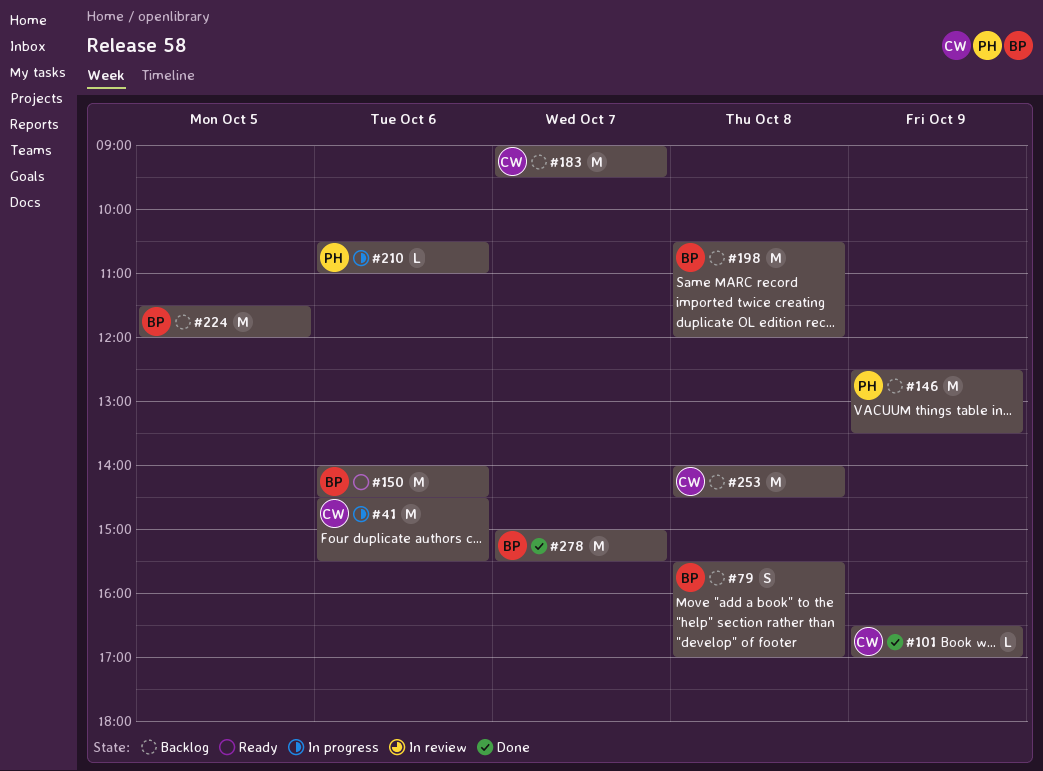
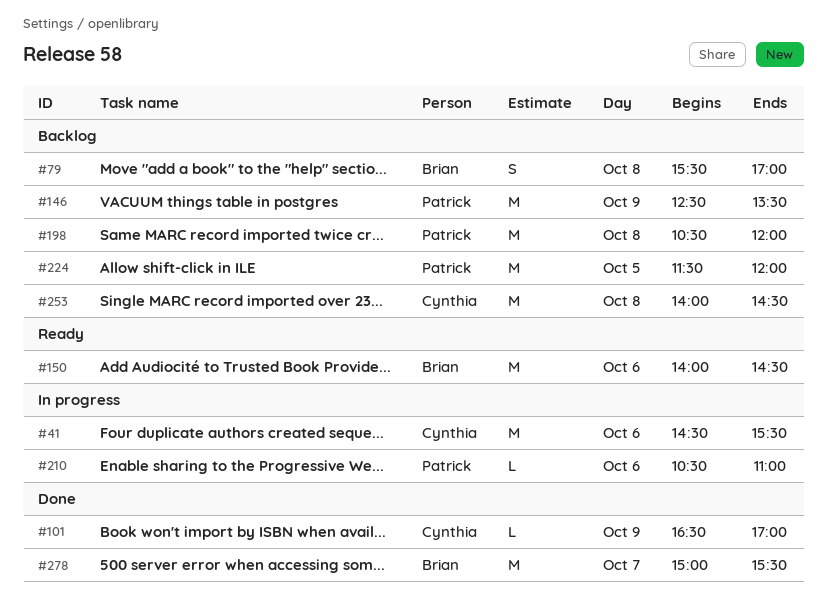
#183: present -> none
#198, owner: Brian -> Patrick
#224, owner: Brian -> Patrick

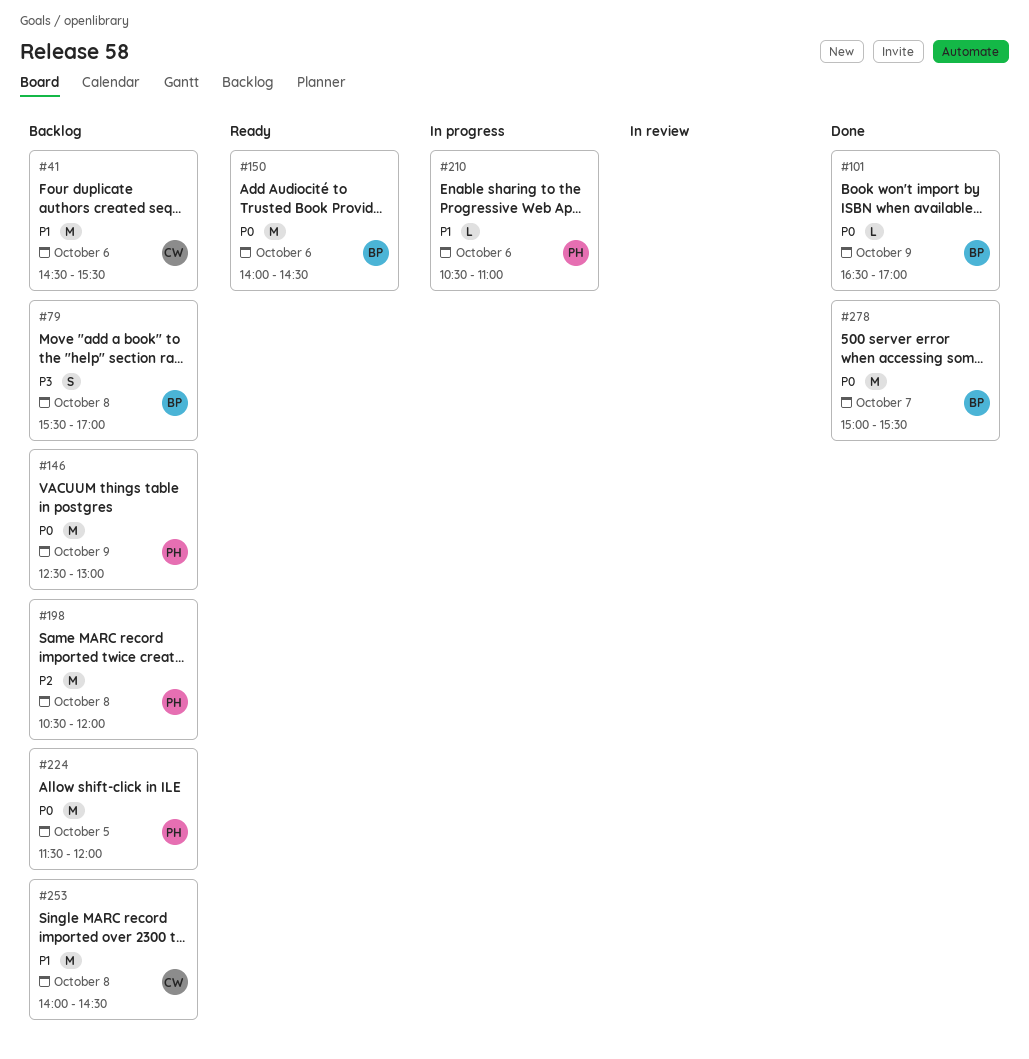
#41, status: In progress -> Backlog
#101, owner: Cynthia -> Brian
#146, ends: 13:30 -> 13:00

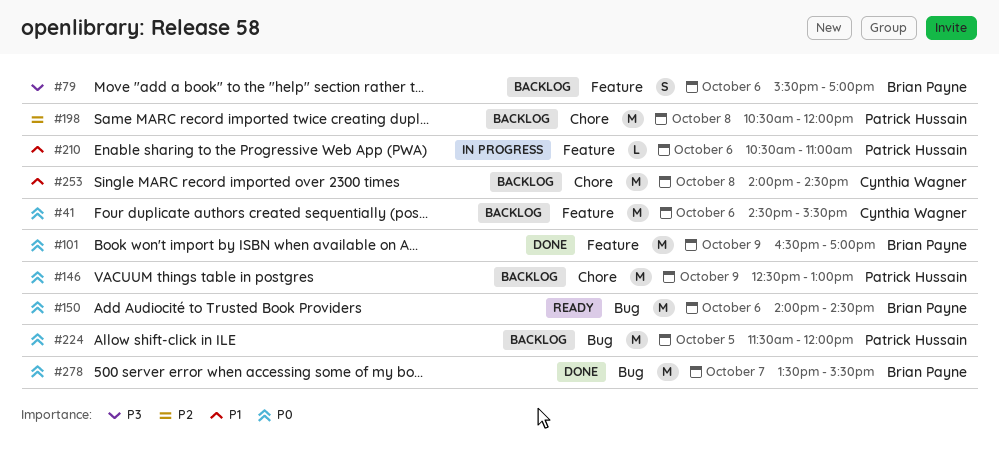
#41, priority: P1 -> P0
#79, day: Oct 8 -> Oct 6
#101, estimate: L -> M
#278, begins: 15:00 -> 13:30

